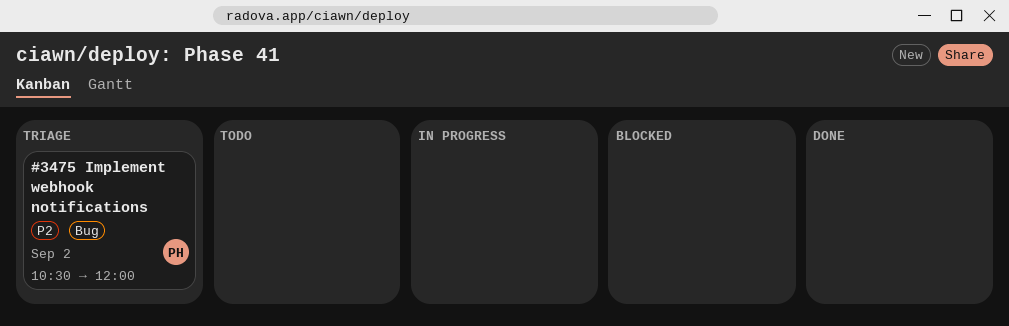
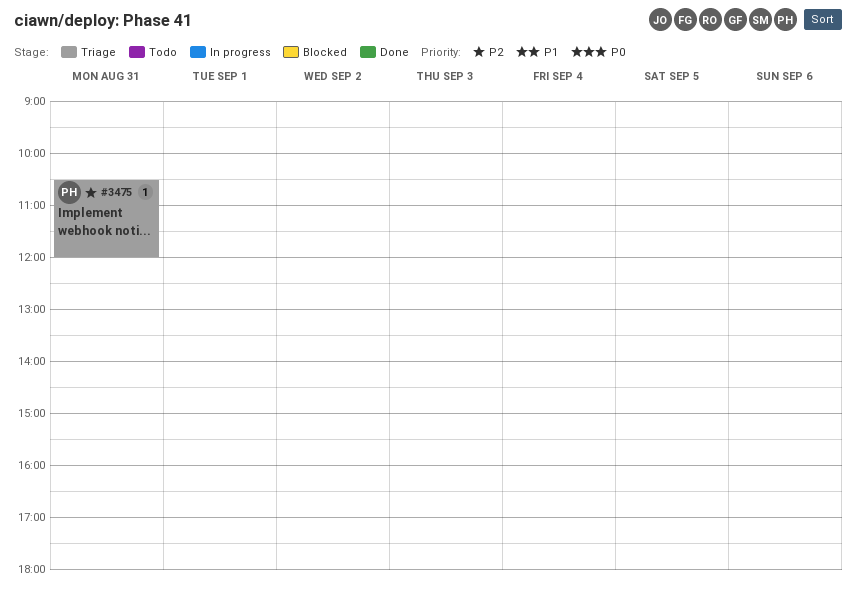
#3475, day: Sep 2 -> Aug 31

